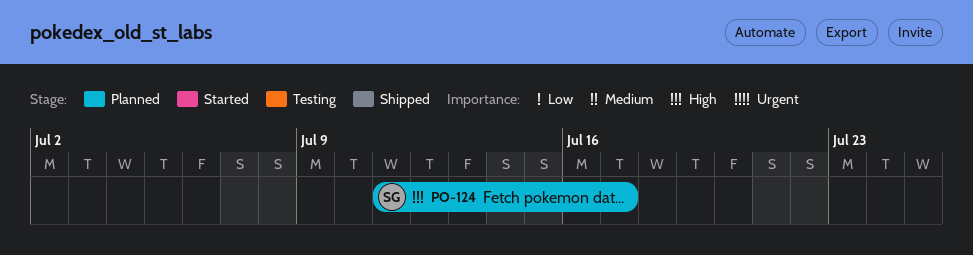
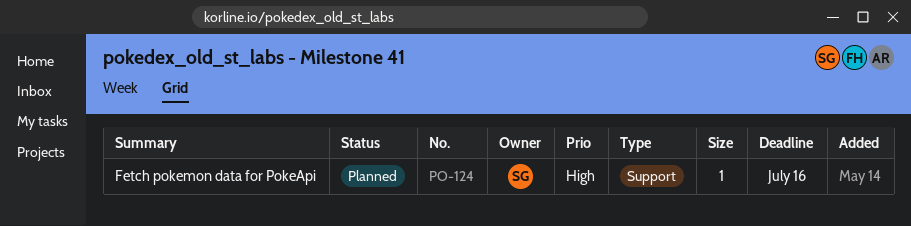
PO-124, due: Jul 17 -> Jul 16

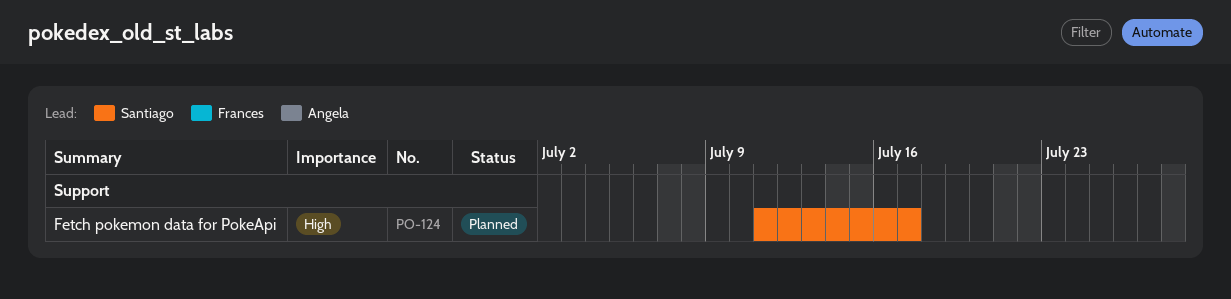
PO-124, due: Jul 16 -> Jul 17

